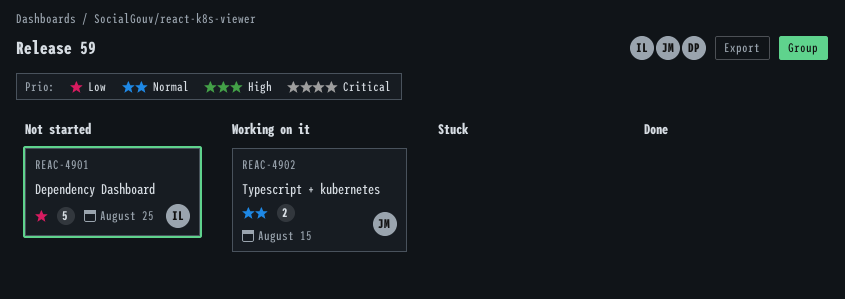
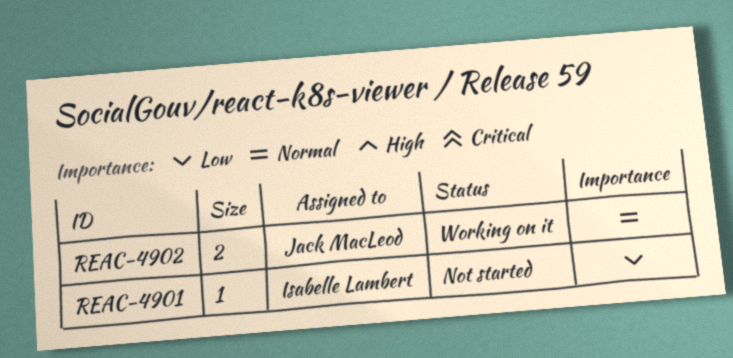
REAC-4901, estimate: 5 -> 1

